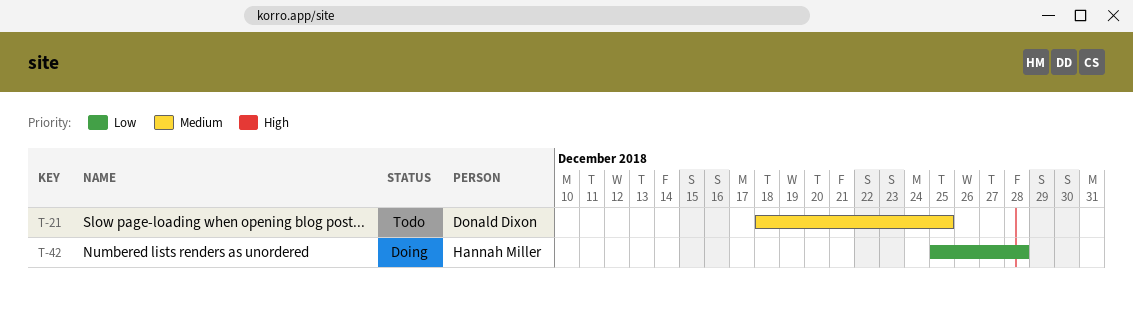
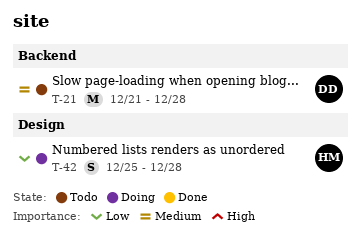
T-21, start: Dec 18 -> Dec 21
T-21, due: Dec 25 -> Dec 28

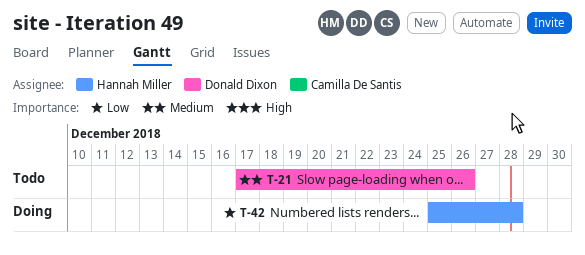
T-21, start: Dec 21 -> Dec 17
T-21, due: Dec 28 -> Dec 26

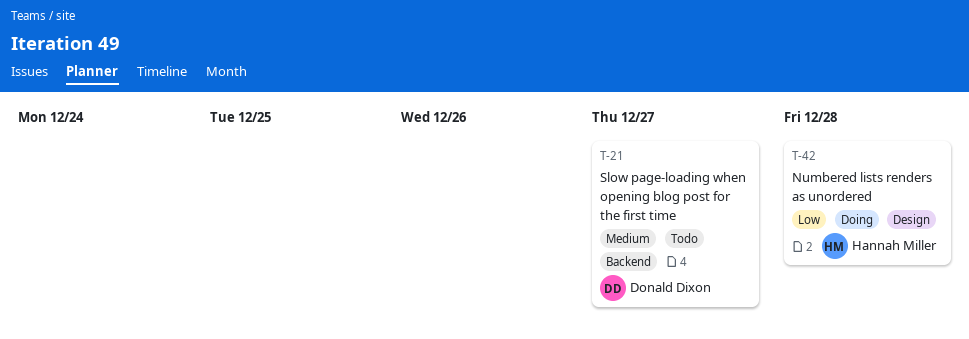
T-21, due: Dec 26 -> Dec 27

